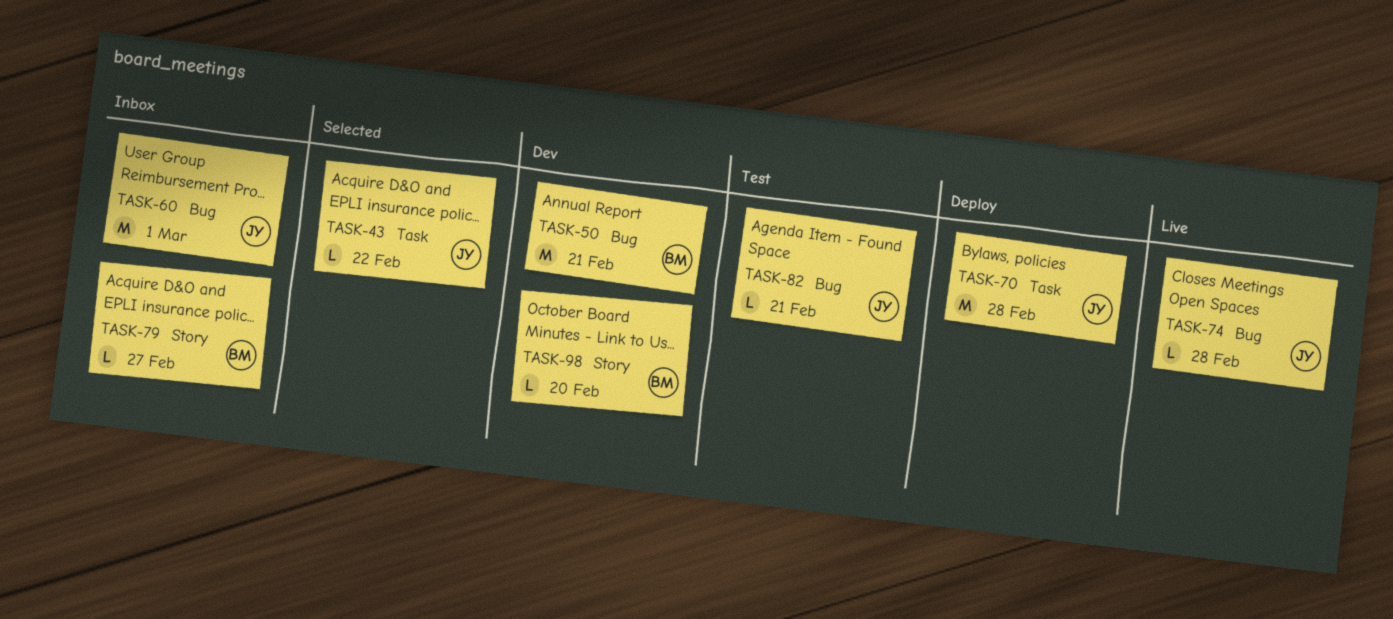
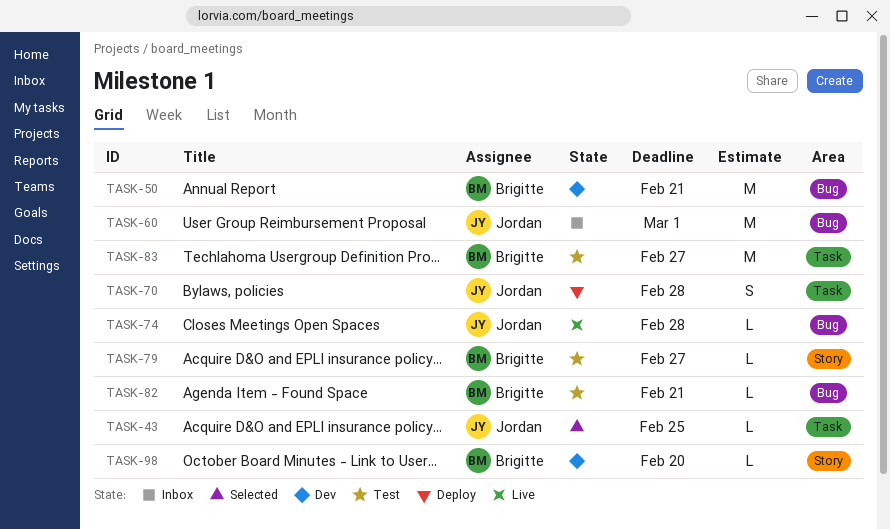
TASK-43, due: Feb 22 -> Feb 25
TASK-70, estimate: M -> S
TASK-79, status: Inbox -> Test
TASK-82, owner: Jordan -> Brigitte
TASK-83: none -> present

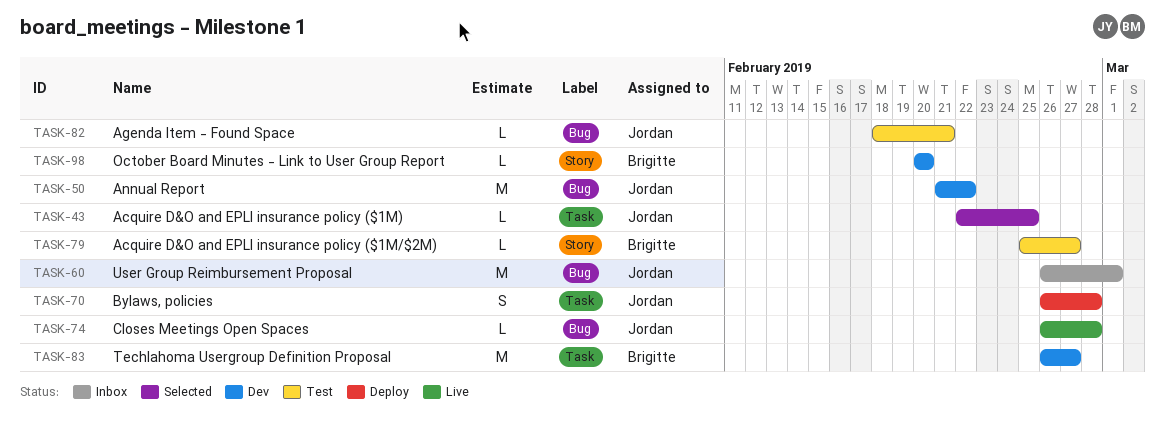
TASK-50, owner: Brigitte -> Jordan
TASK-50, due: Feb 21 -> Feb 22
TASK-82, owner: Brigitte -> Jordan
TASK-83, status: Test -> Dev

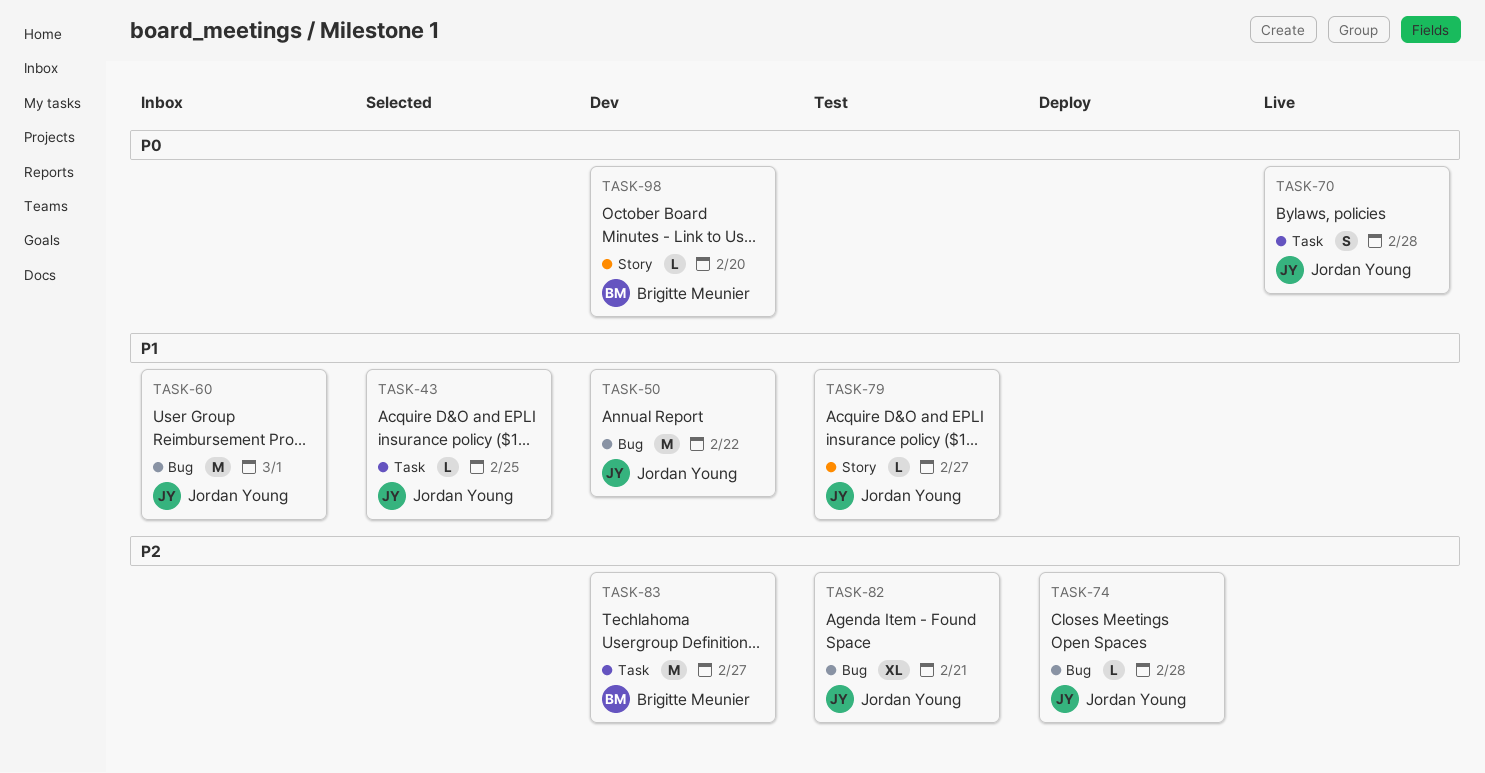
TASK-70, status: Deploy -> Live
TASK-74, status: Live -> Deploy
TASK-79, owner: Brigitte Meunier -> Jordan Young
TASK-82, estimate: L -> XL

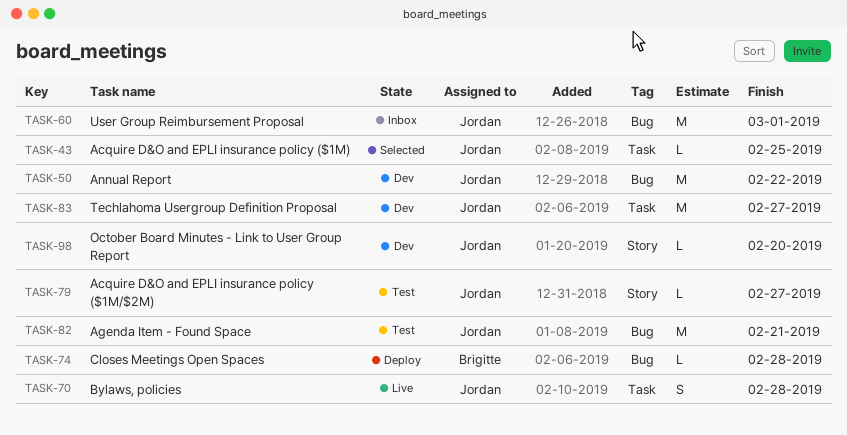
TASK-74, owner: Jordan Young -> Brigitte Meunier
TASK-82, estimate: XL -> M
TASK-83, owner: Brigitte Meunier -> Jordan Young
TASK-98, owner: Brigitte Meunier -> Jordan Young

